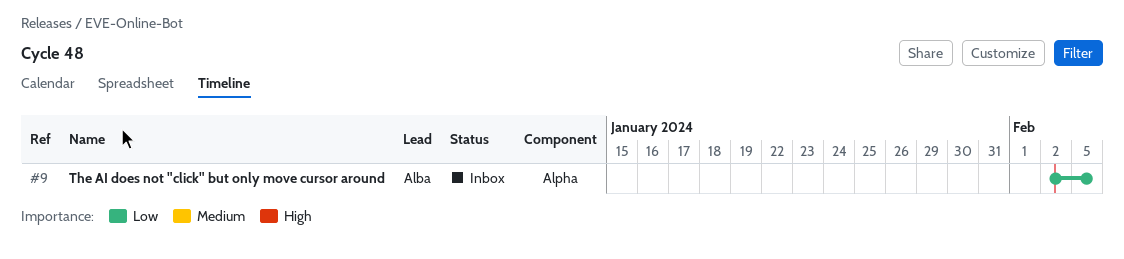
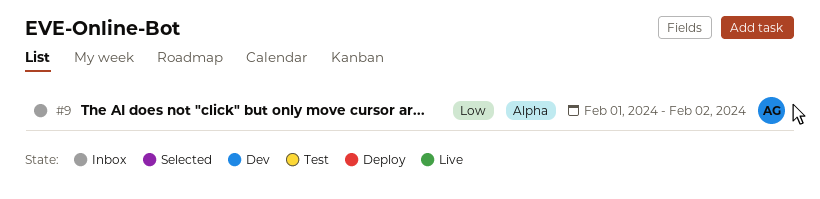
#9, start: Feb 2 -> Feb 1
#9, due: Feb 5 -> Feb 2

